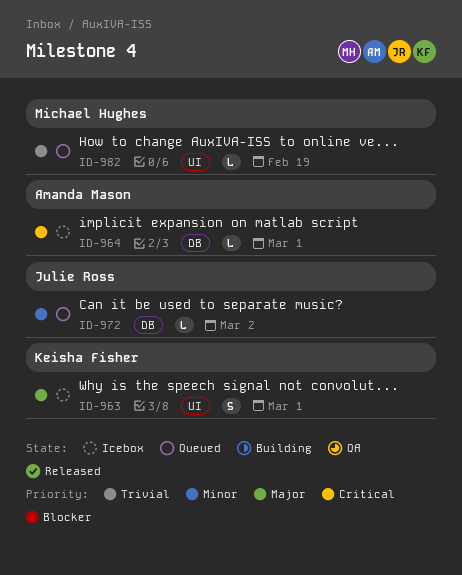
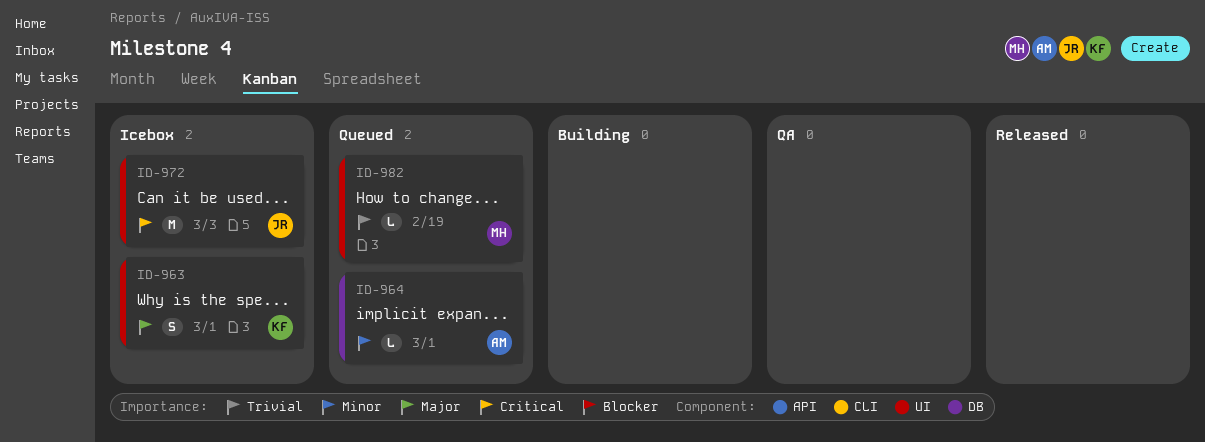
ID-964, status: Icebox -> Queued
ID-964, priority: Critical -> Minor
ID-972, status: Queued -> Icebox
ID-972, priority: Minor -> Critical
ID-972, label: DB -> UI
ID-972, estimate: L -> M
ID-972, due: Mar 2 -> Mar 3

